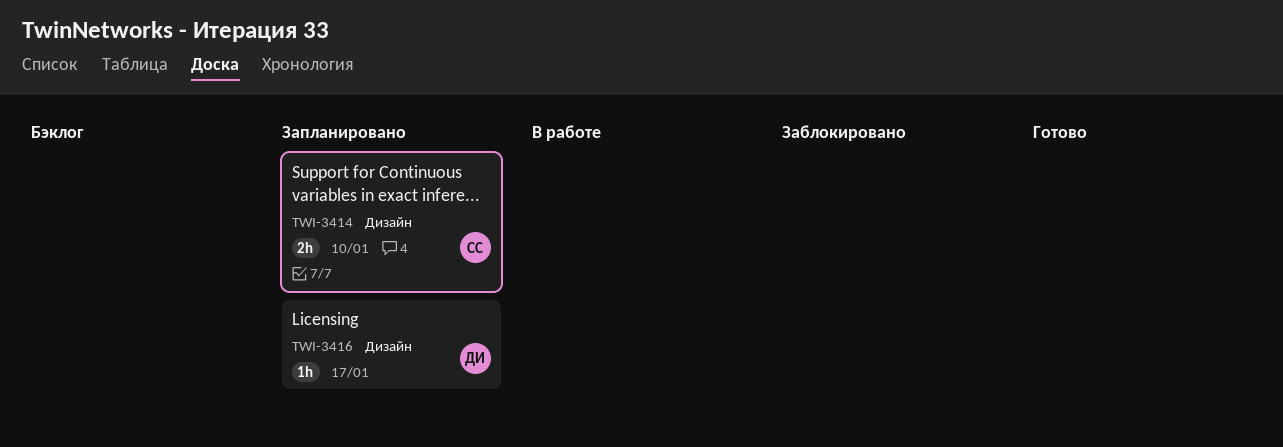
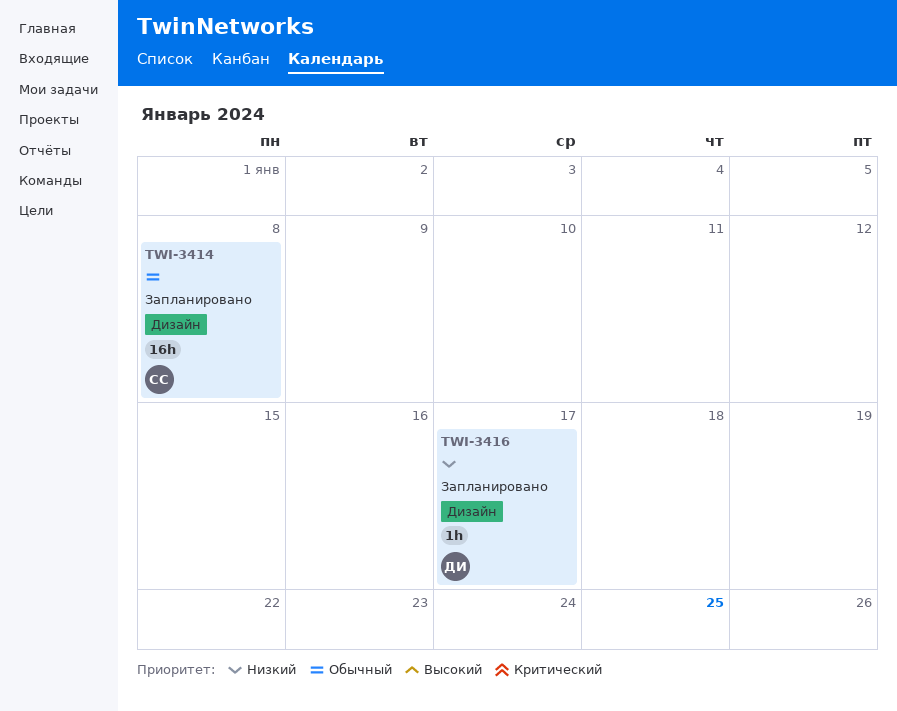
TWI-3414, estimate: 2h -> 16h
TWI-3414, due: Jan 10 -> Jan 8

